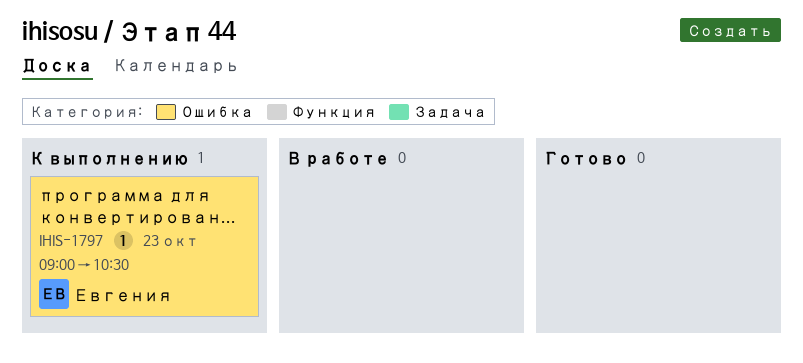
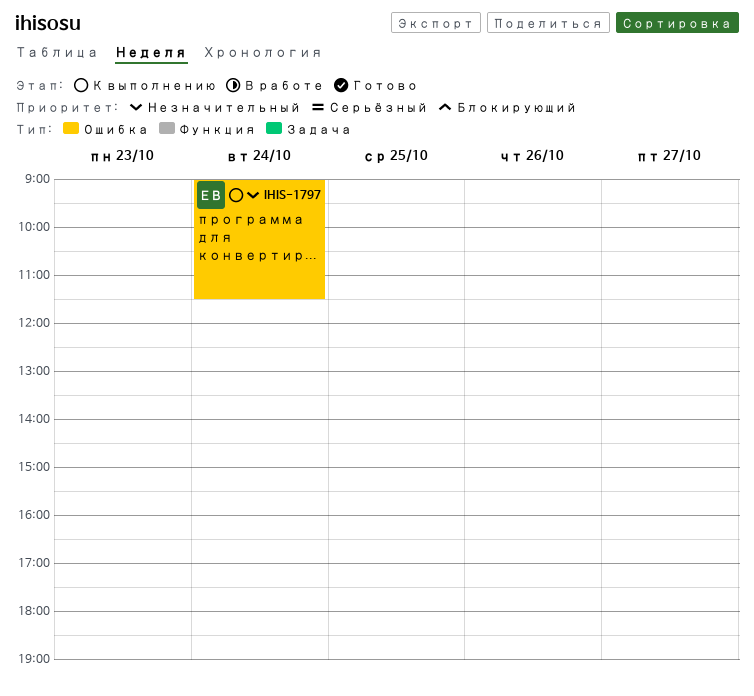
IHIS-1797, day: Oct 23 -> Oct 24
IHIS-1797, ends: 10:30 -> 11:30

